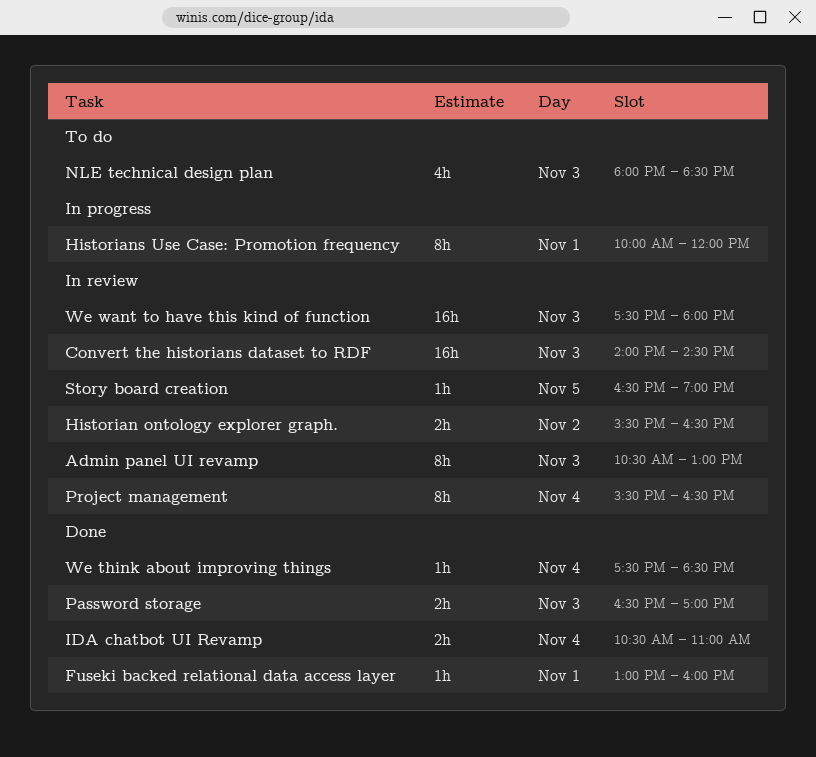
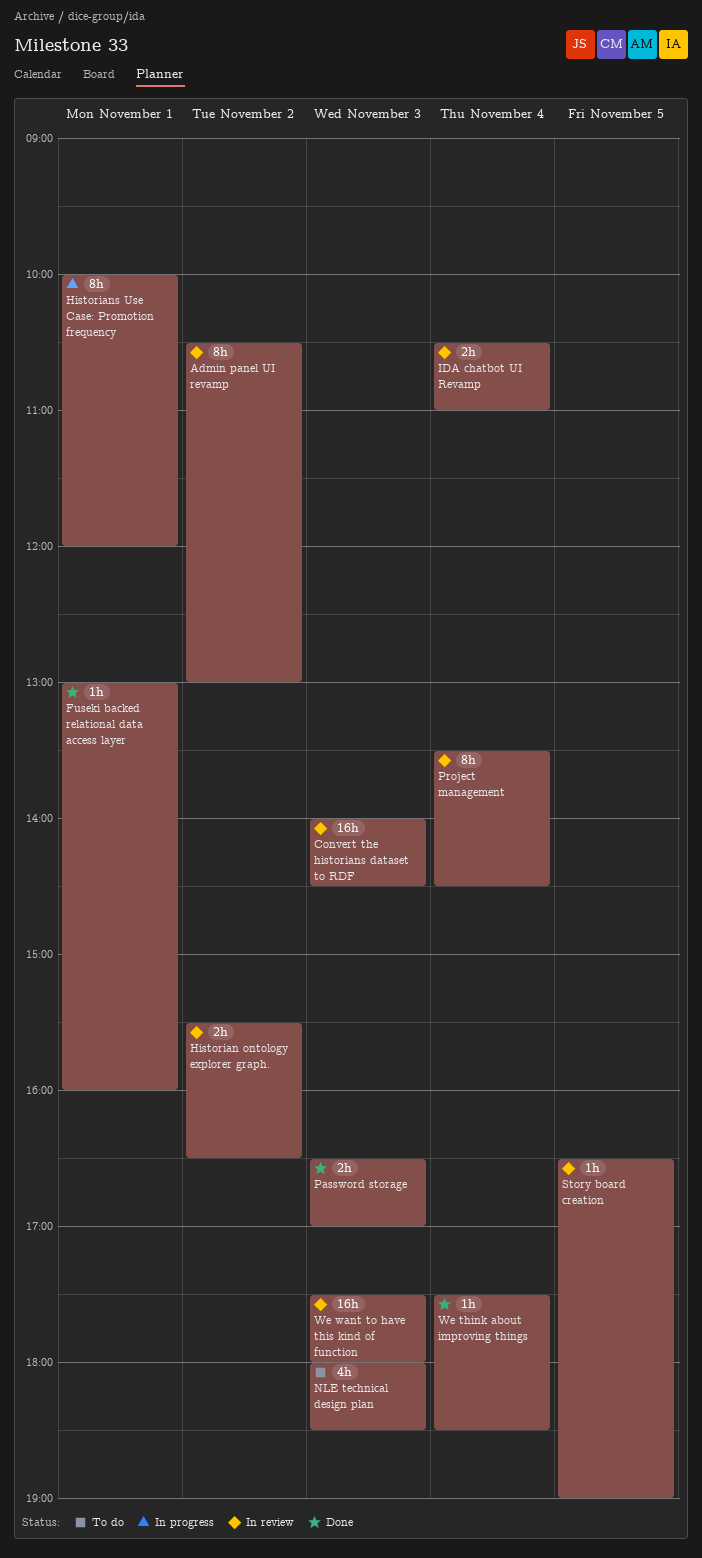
Admin panel UI revamp, day: Nov 3 -> Nov 2
IDA chatbot UI Revamp, status: Done -> In review
Project management, begins: 15:30 -> 13:30
Project management, ends: 16:30 -> 14:30

